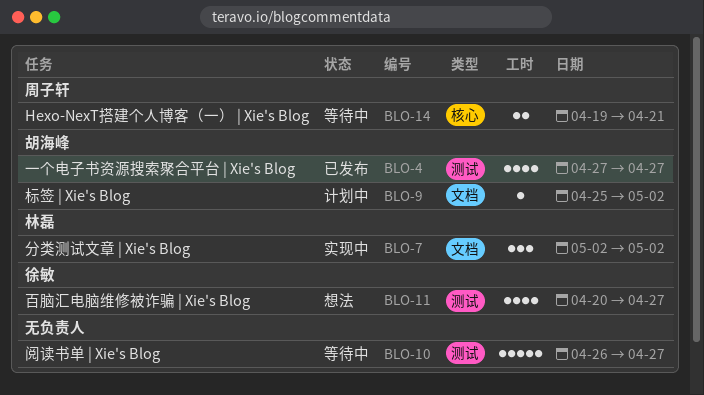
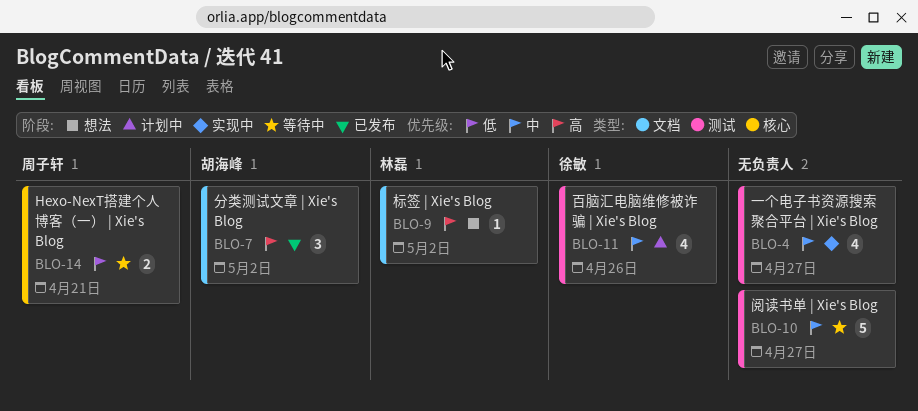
BLO-4, status: 已发布 -> 实现中
BLO-4, owner: 胡海峰 -> none
BLO-7, status: 实现中 -> 已发布
BLO-7, owner: 林磊 -> 胡海峰
BLO-9, status: 计划中 -> 想法
BLO-9, owner: 胡海峰 -> 林磊
BLO-11, status: 想法 -> 计划中
BLO-11, due: Apr 27 -> Apr 26

